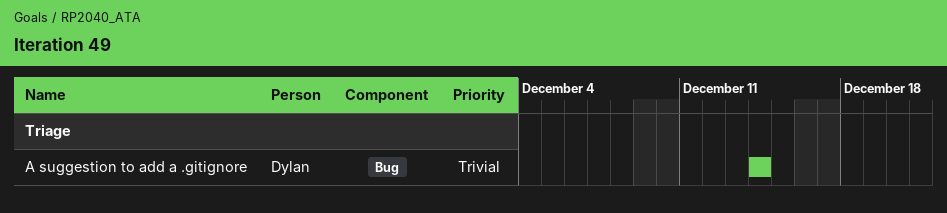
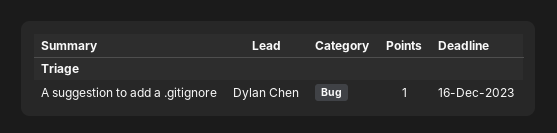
A suggestion to add a .gitignore, due: Dec 14 -> Dec 16

